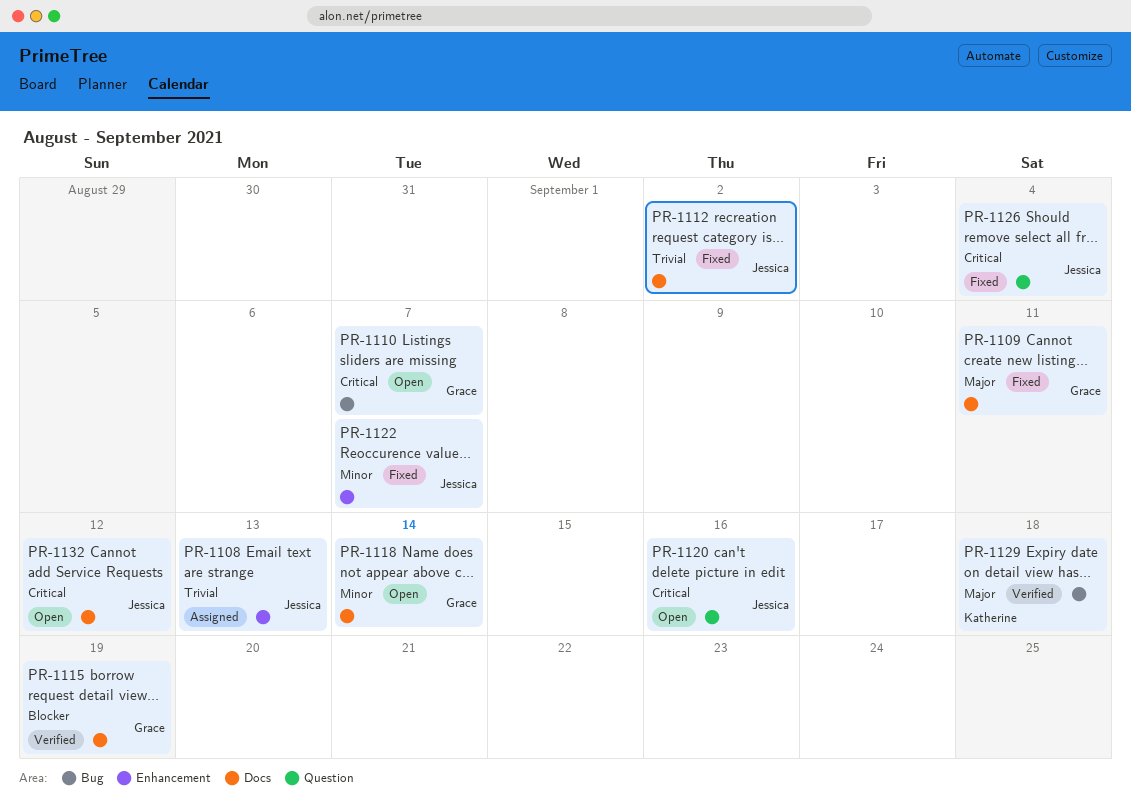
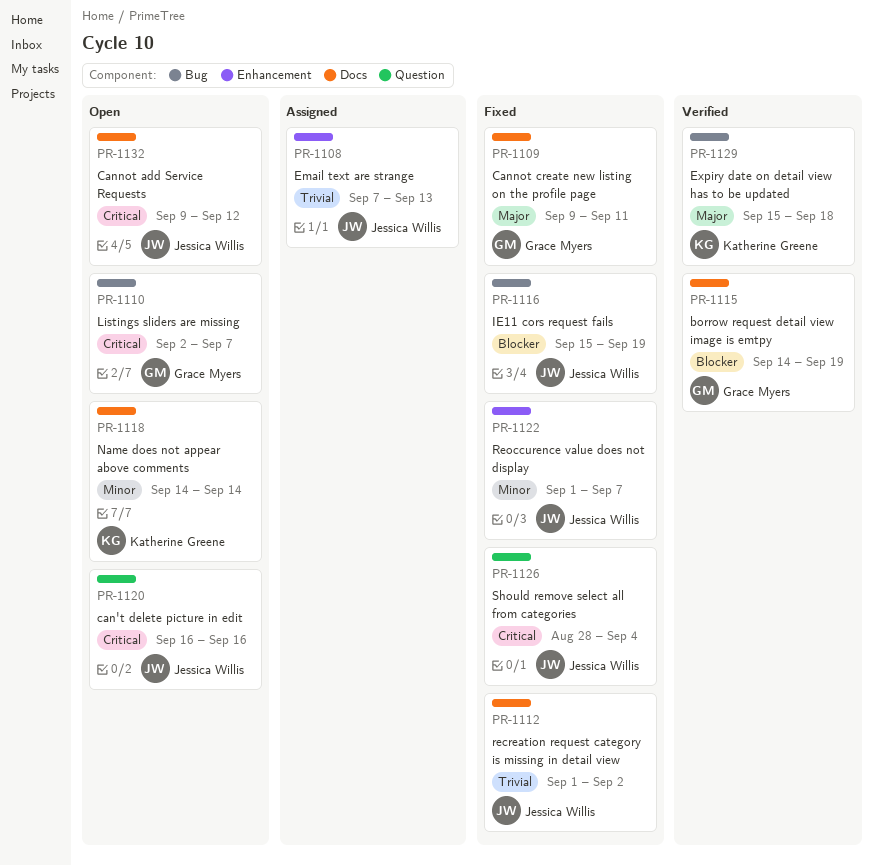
PR-1116: none -> present
PR-1118, owner: Grace Myers -> Katherine Greene

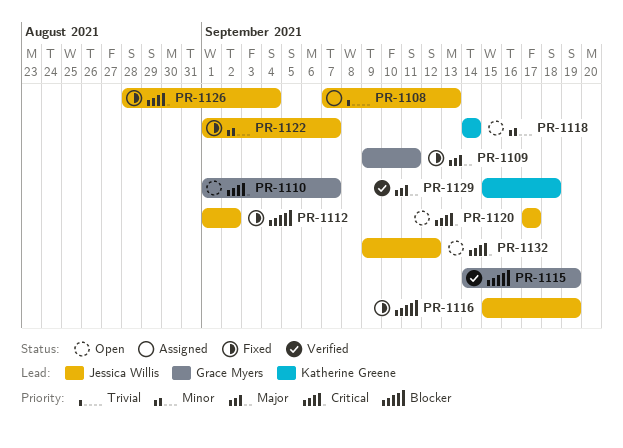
PR-1110, start: Sep 2 -> Sep 1
PR-1112, priority: Trivial -> Blocker
PR-1120, start: Sep 16 -> Sep 17
PR-1120, due: Sep 16 -> Sep 17

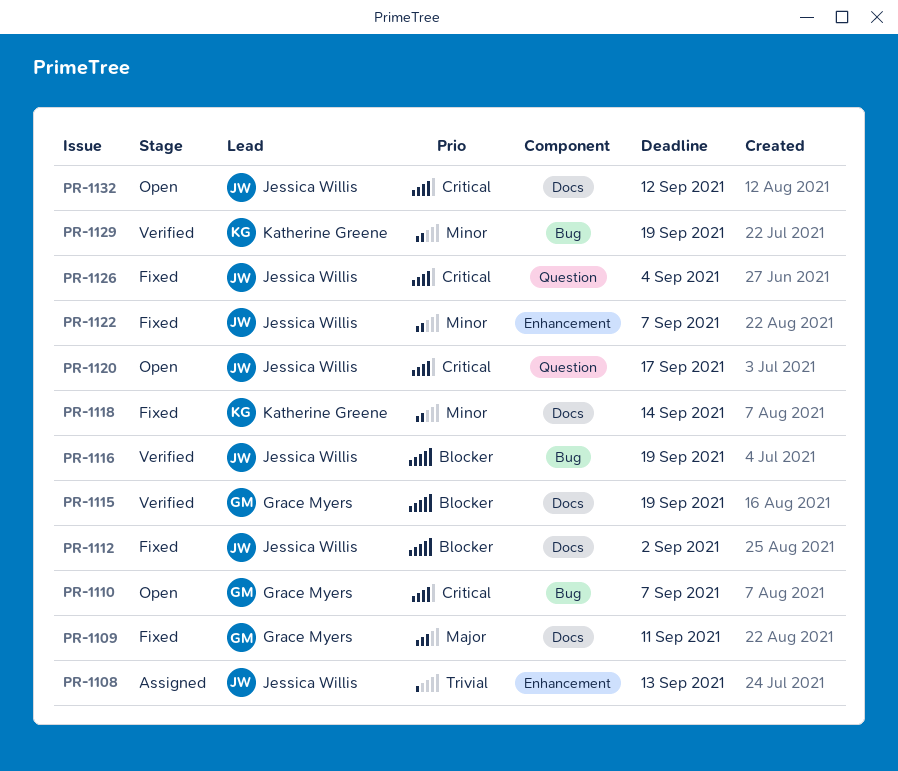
PR-1116, status: Fixed -> Verified
PR-1118, status: Open -> Fixed
PR-1129, priority: Major -> Minor
PR-1129, due: Sep 18 -> Sep 19

